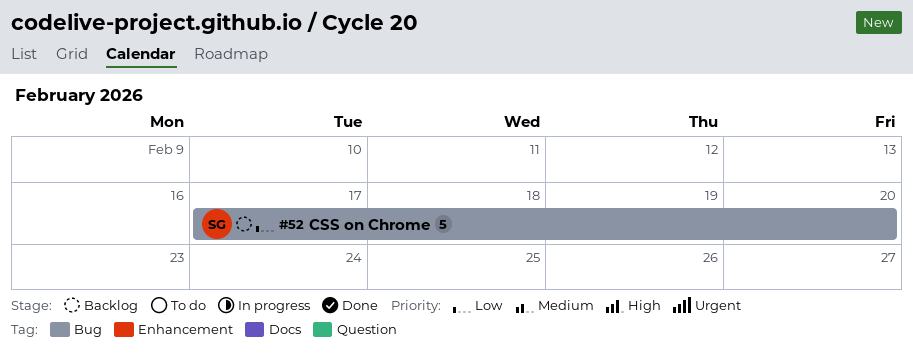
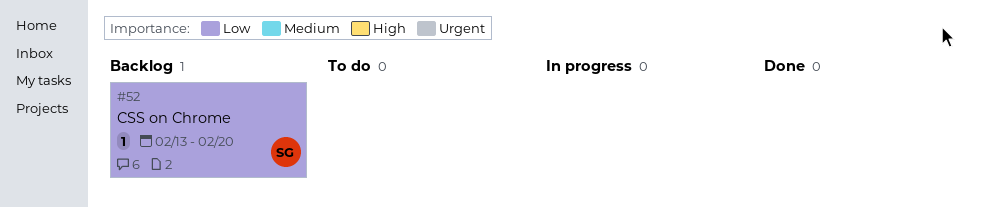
#52, estimate: 5 -> 1
#52, start: Feb 17 -> Feb 13

